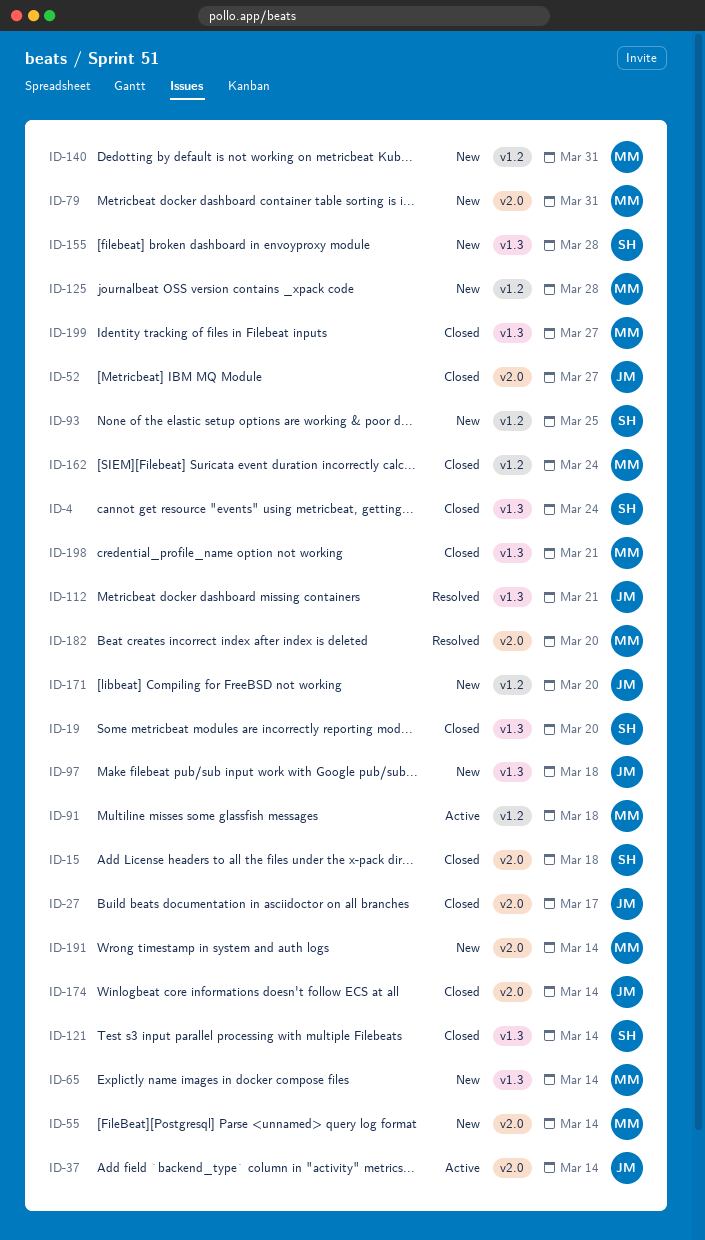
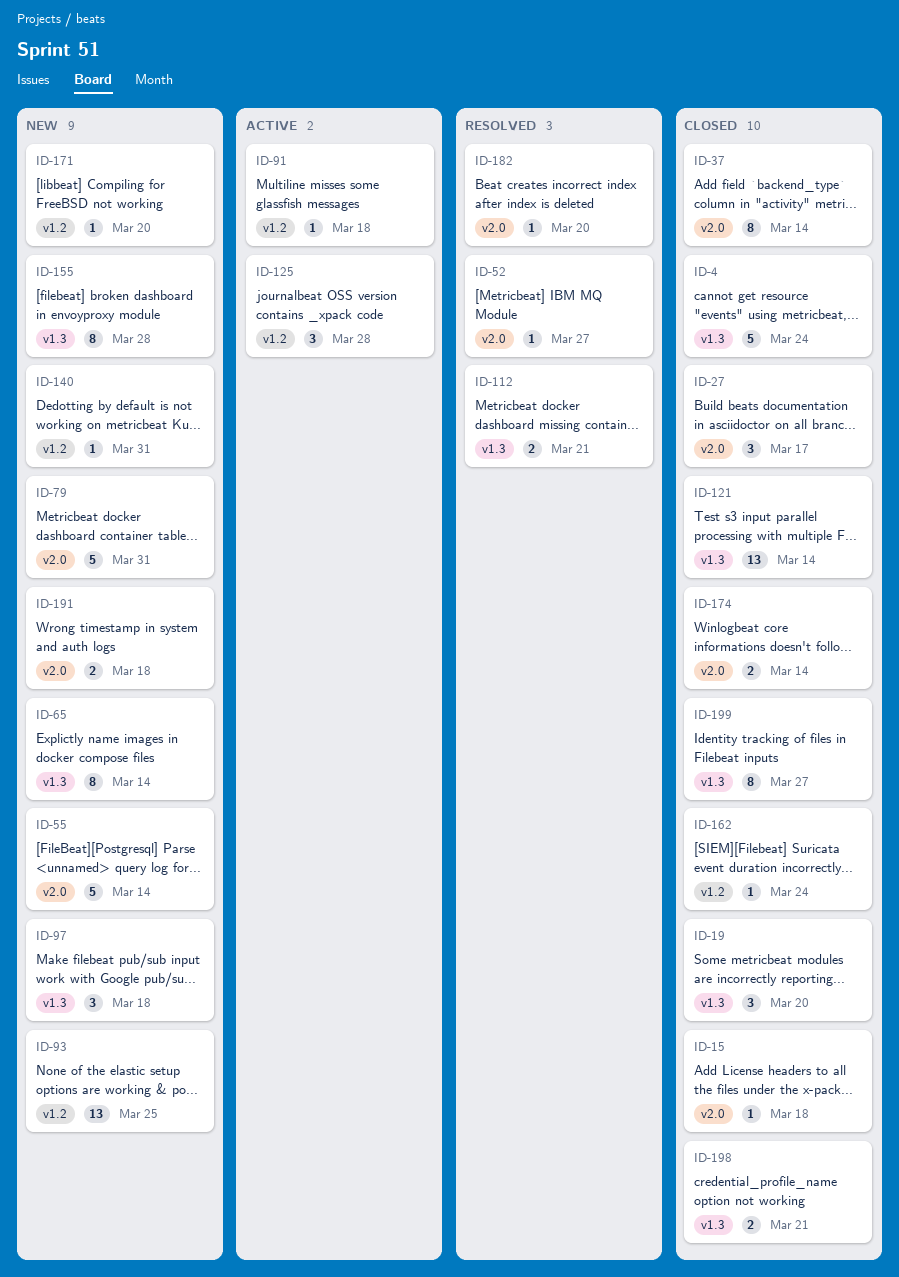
ID-37, status: Active -> Closed
ID-52, status: Closed -> Resolved
ID-125, status: New -> Active
ID-191, due: Mar 14 -> Mar 18

